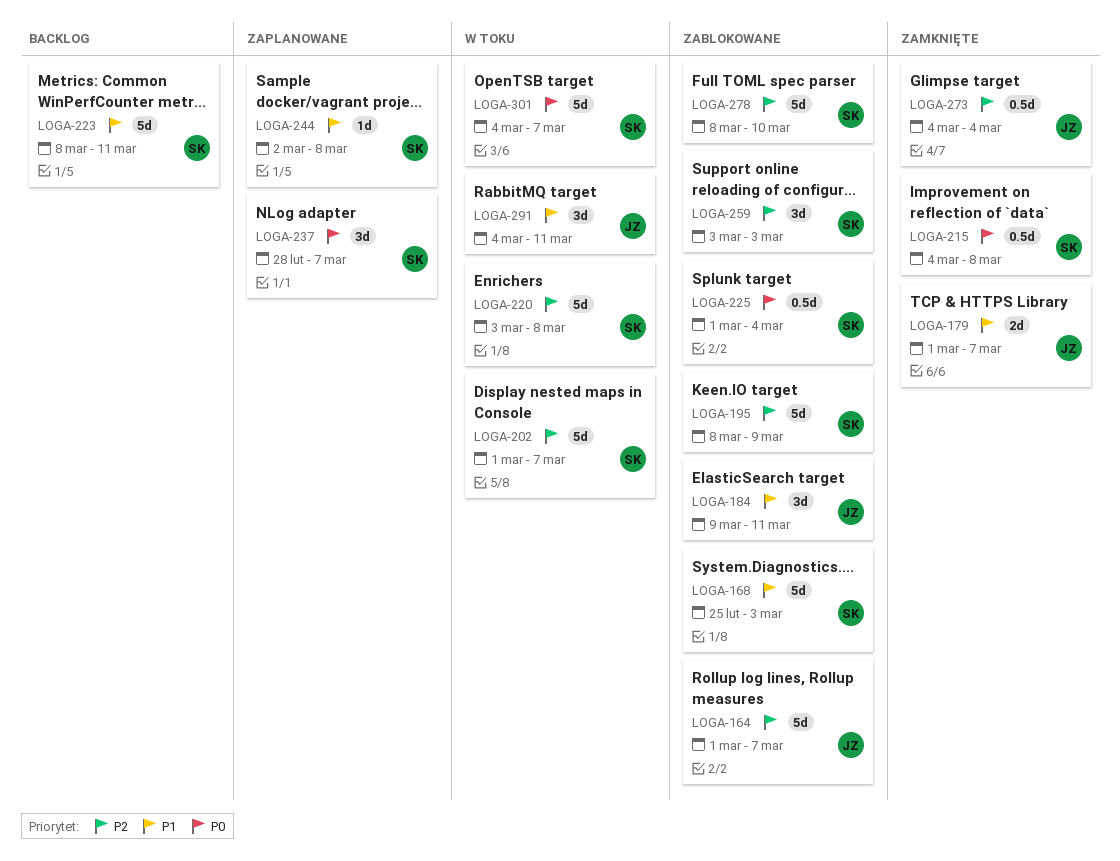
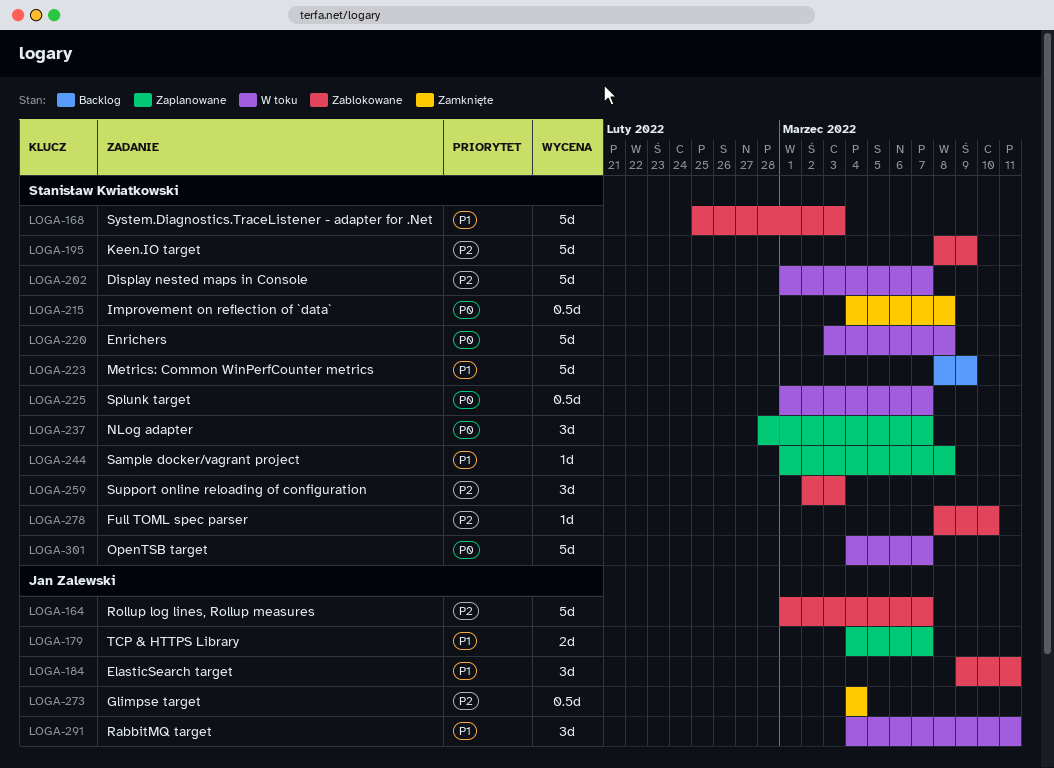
LOGA-179, status: Zamknięte -> Zaplanowane
LOGA-179, start: Mar 1 -> Mar 4
LOGA-220, priority: P2 -> P0
LOGA-223, due: Mar 11 -> Mar 9
LOGA-225, status: Zablokowane -> W toku
LOGA-225, due: Mar 4 -> Mar 7
LOGA-244, start: Mar 2 -> Mar 1
LOGA-259, start: Mar 3 -> Mar 2
LOGA-278, estimate: 5d -> 1d

